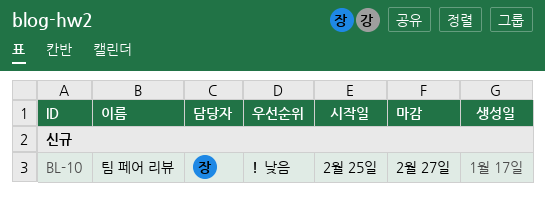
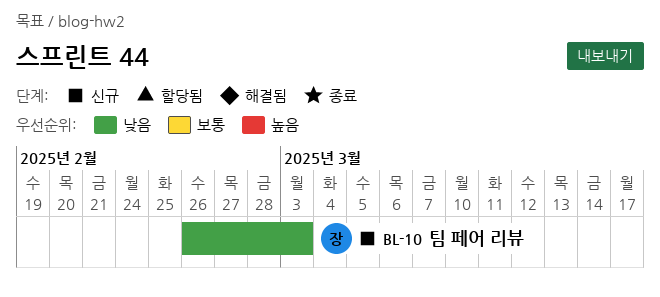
BL-10, start: Feb 25 -> Feb 26
BL-10, due: Feb 27 -> Mar 3

